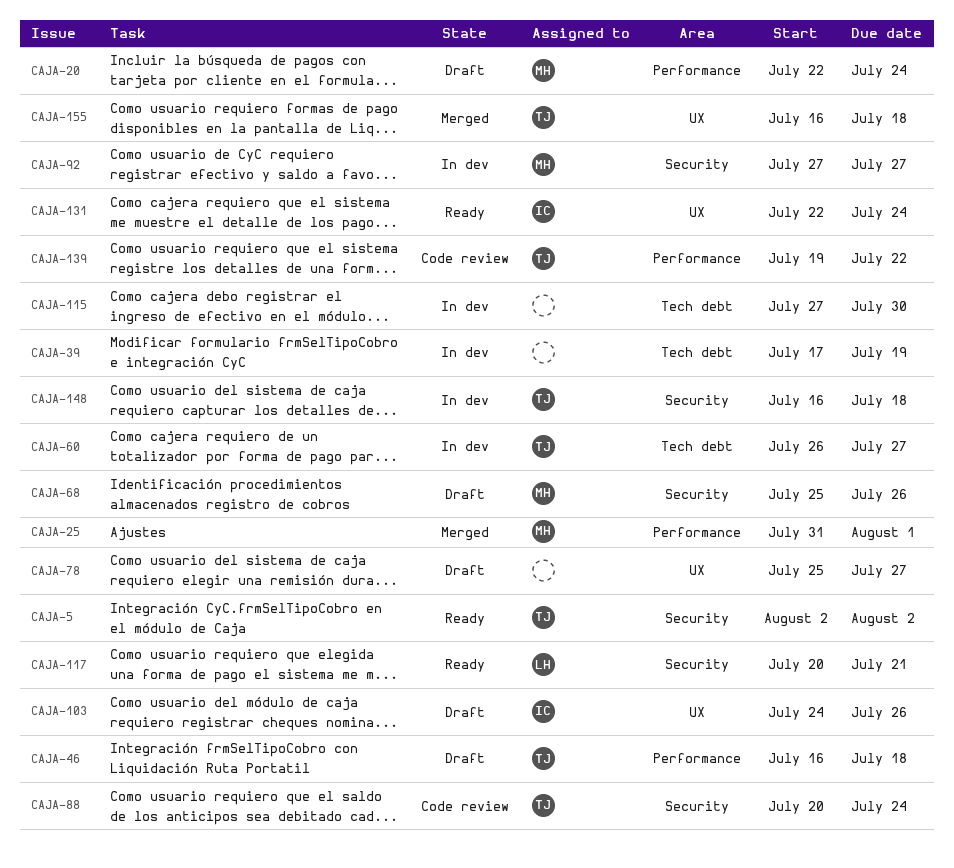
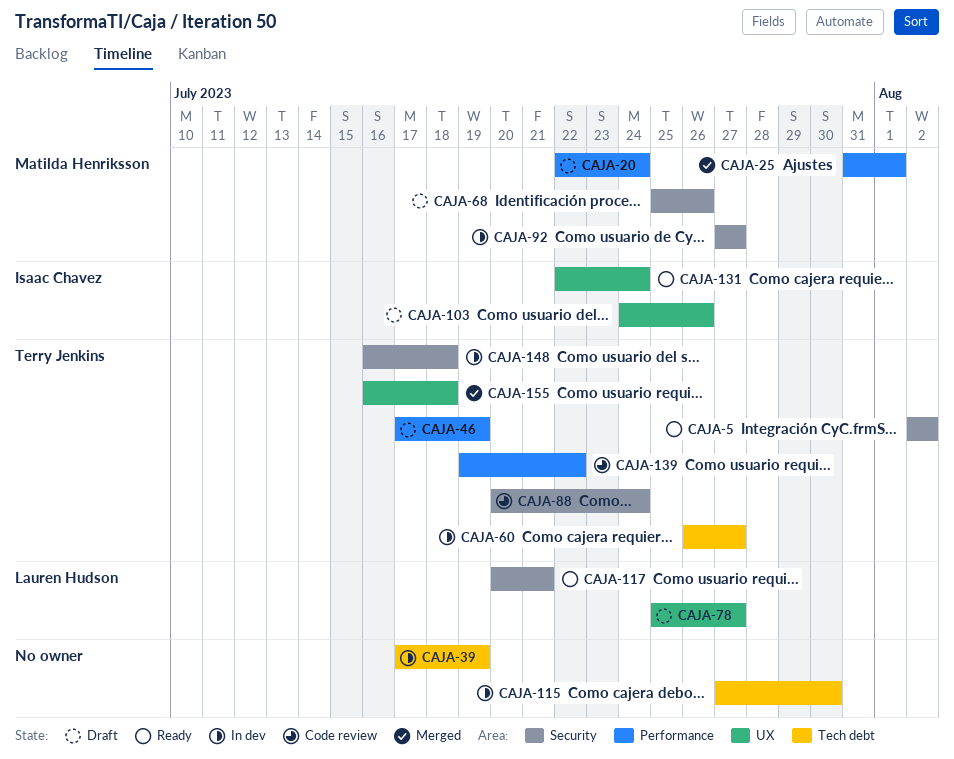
CAJA-46, start: Jul 16 -> Jul 17
CAJA-46, due: Jul 18 -> Jul 19
CAJA-78, owner: none -> Lauren Hudson

